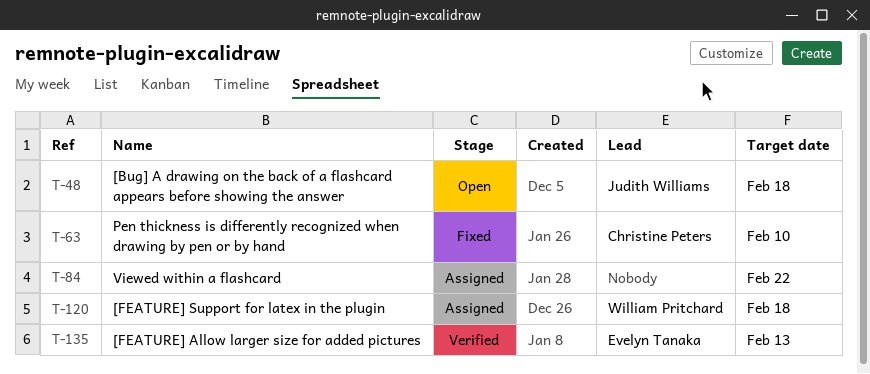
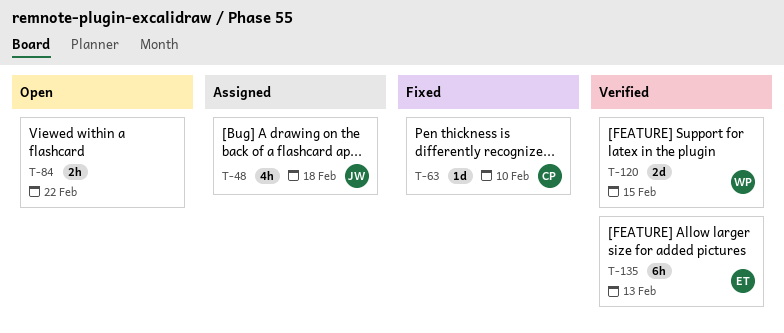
T-48, status: Open -> Assigned
T-84, status: Assigned -> Open
T-120, status: Assigned -> Verified
T-120, due: Feb 18 -> Feb 15

